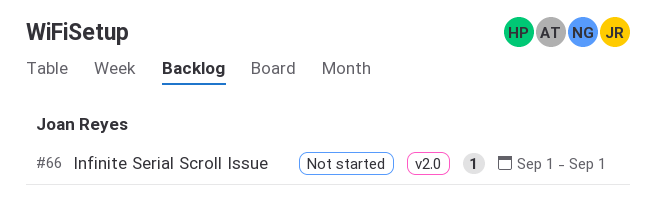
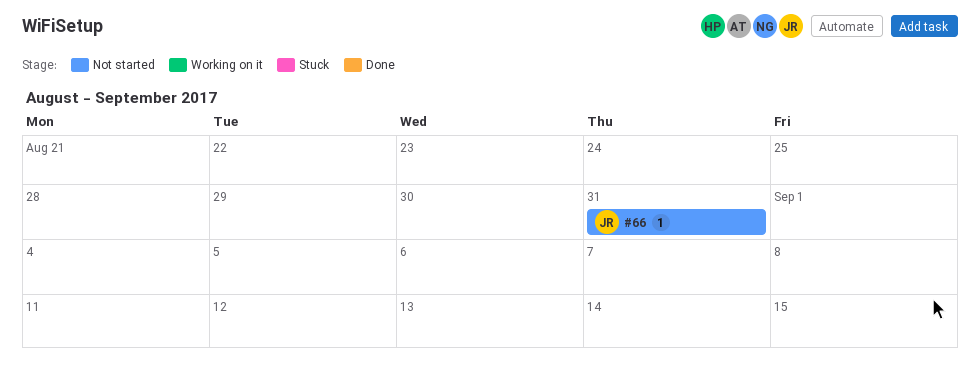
#66, start: Sep 1 -> Aug 31
#66, due: Sep 1 -> Aug 31

